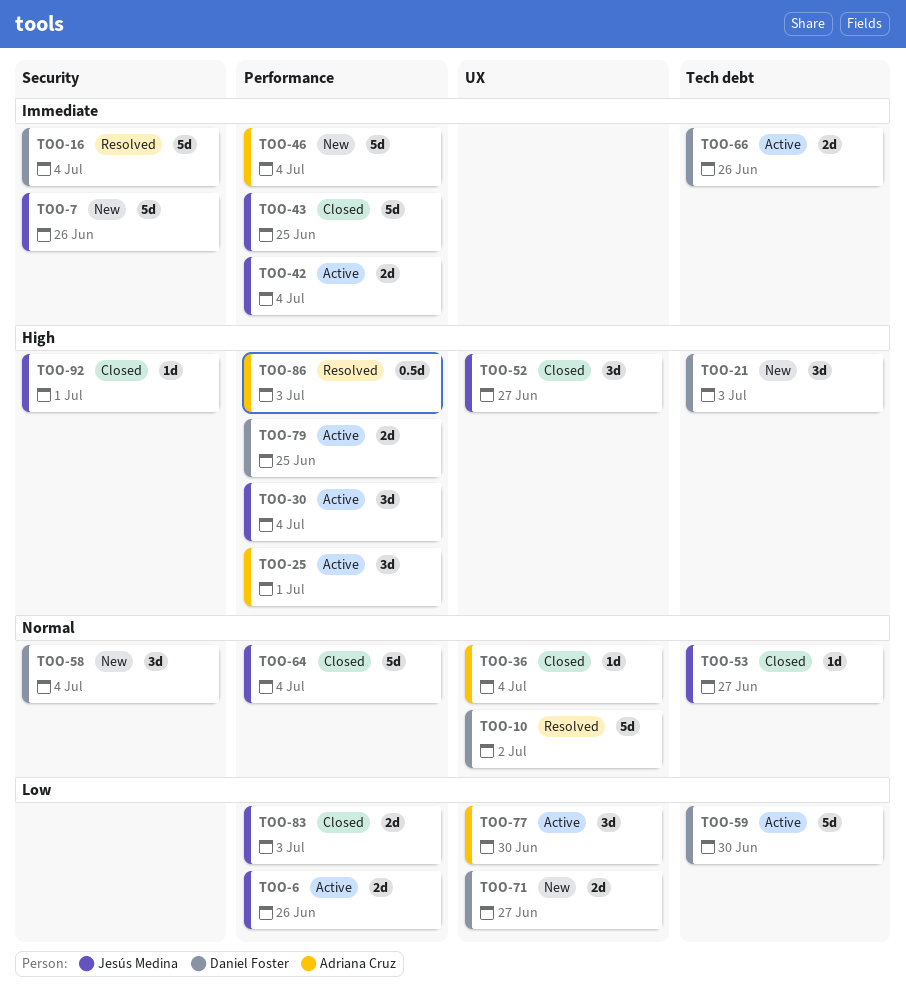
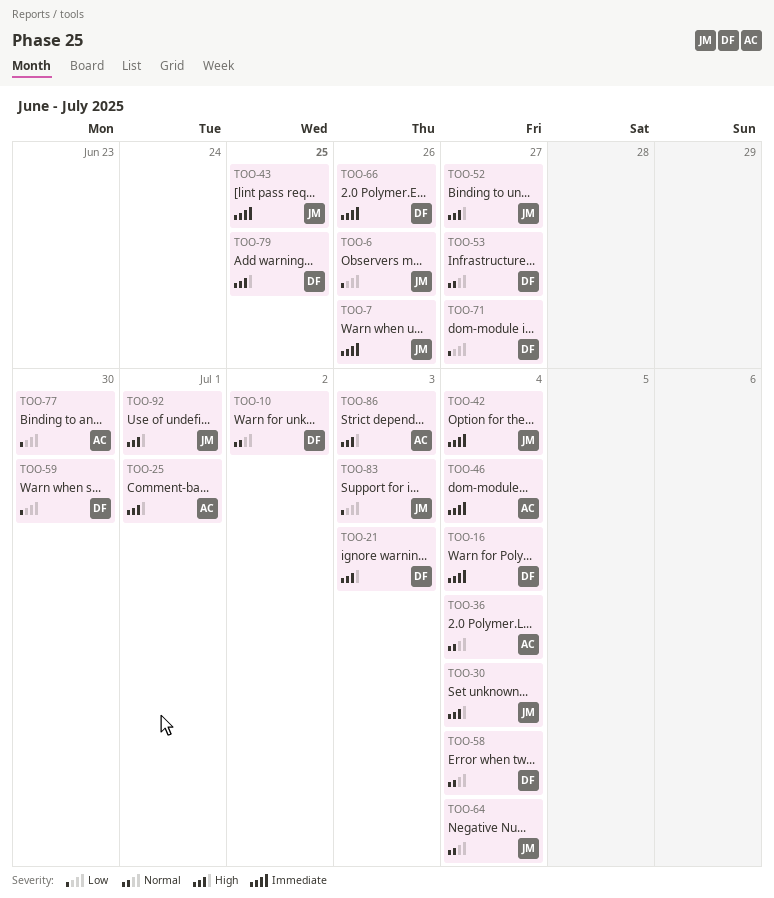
TOO-53, owner: Jesús Medina -> Daniel Foster

